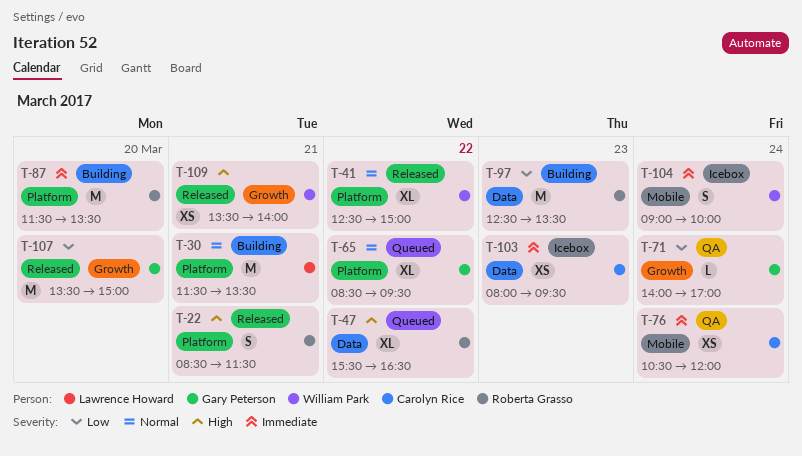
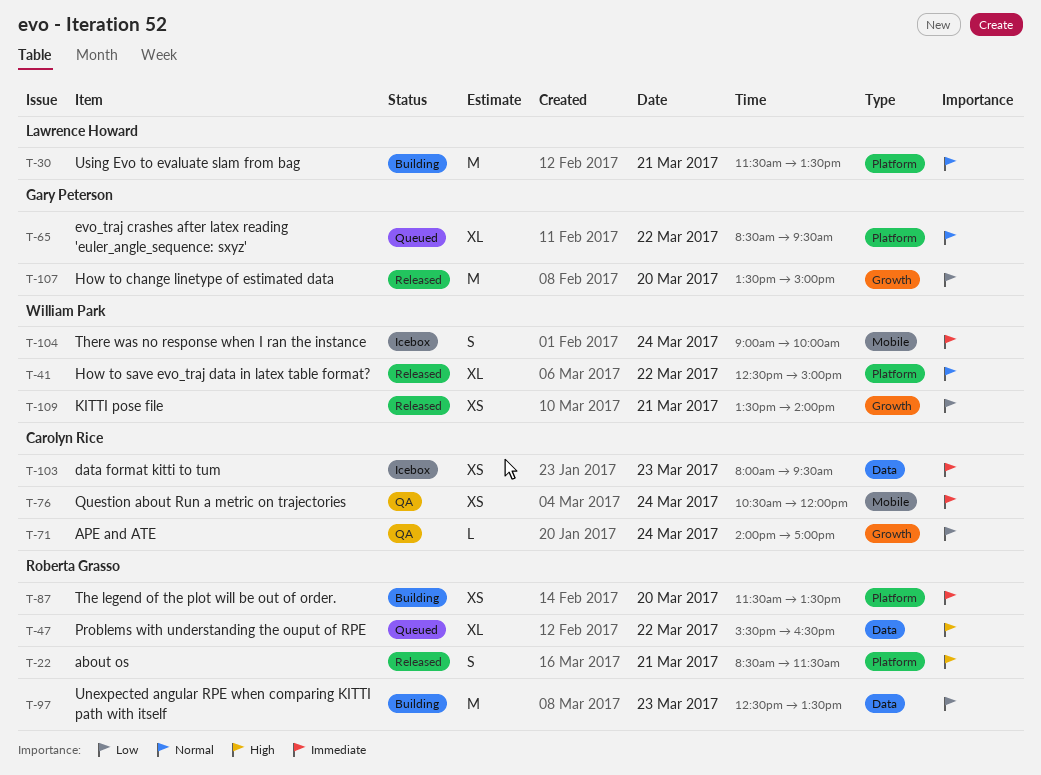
T-71, owner: Gary Peterson -> Carolyn Rice
T-87, estimate: M -> XS
T-109, priority: High -> Low

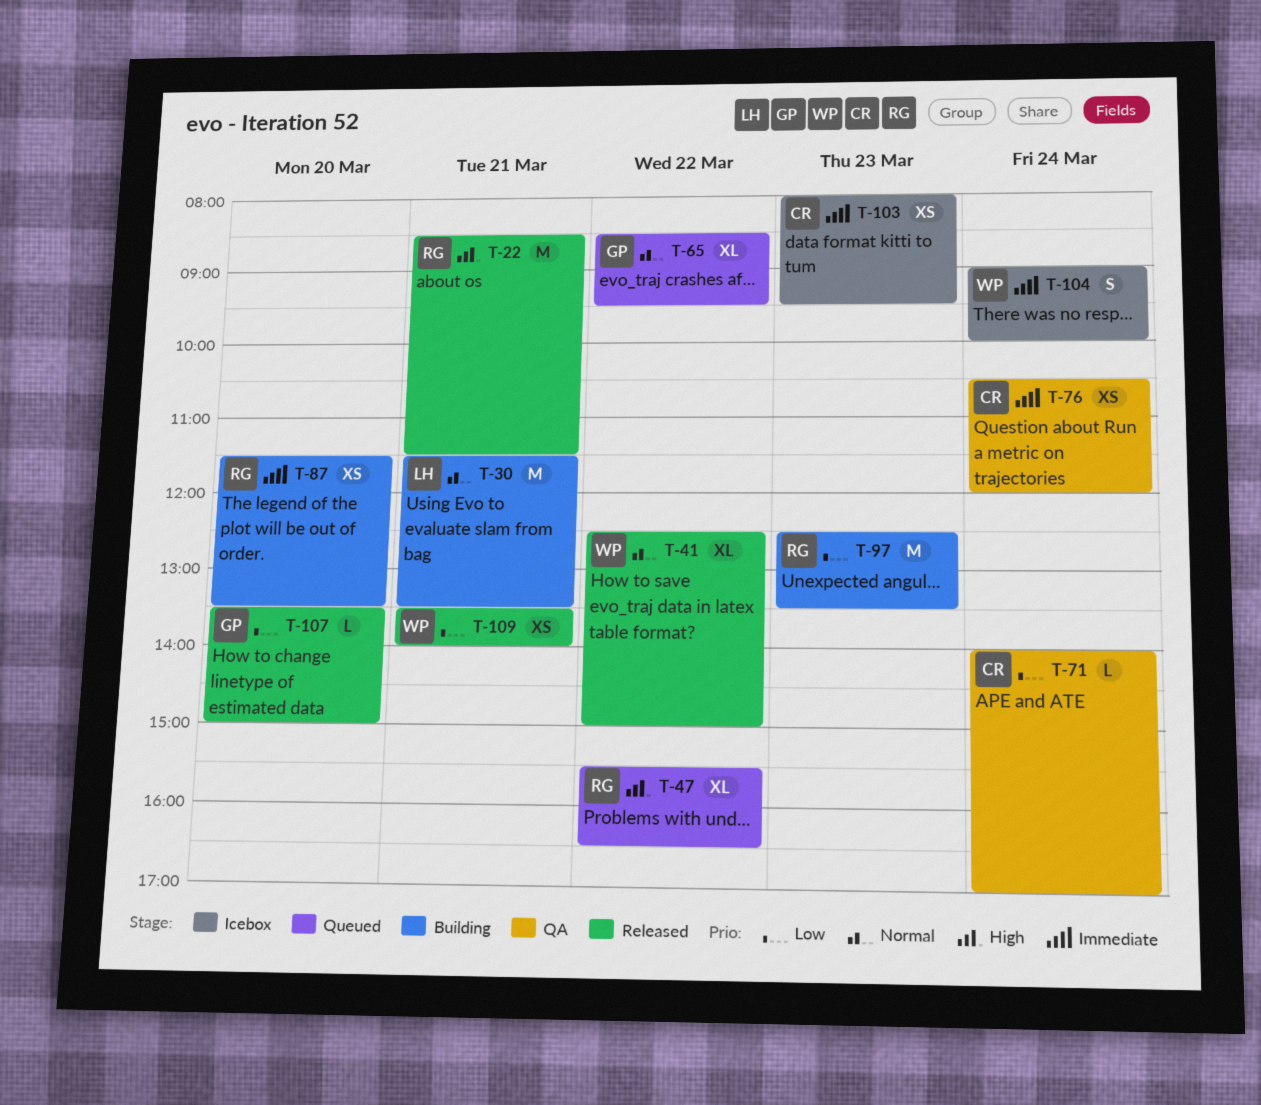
T-22, estimate: S -> M
T-107, estimate: M -> L

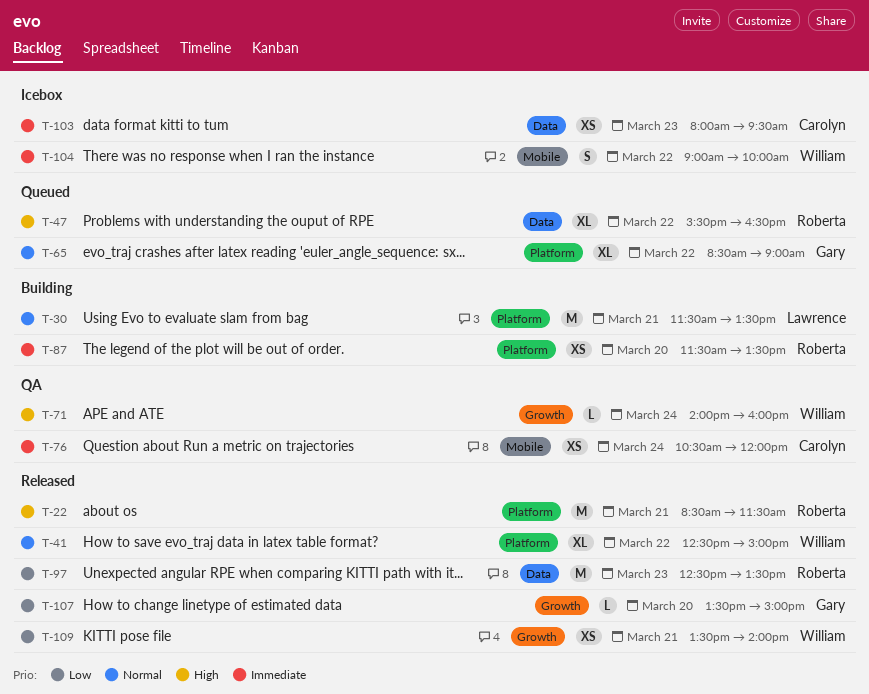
T-65, ends: 09:30 -> 09:00
T-71, owner: Carolyn -> William
T-71, priority: Low -> High
T-71, ends: 17:00 -> 16:00
T-97, status: Building -> Released
T-104, day: Mar 24 -> Mar 22

